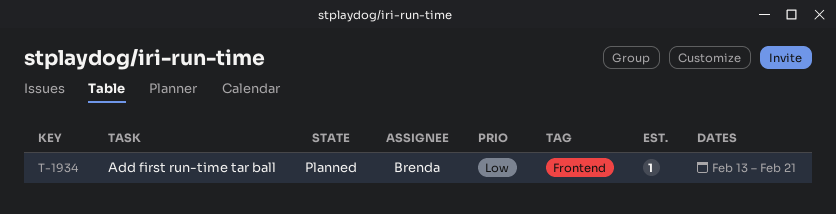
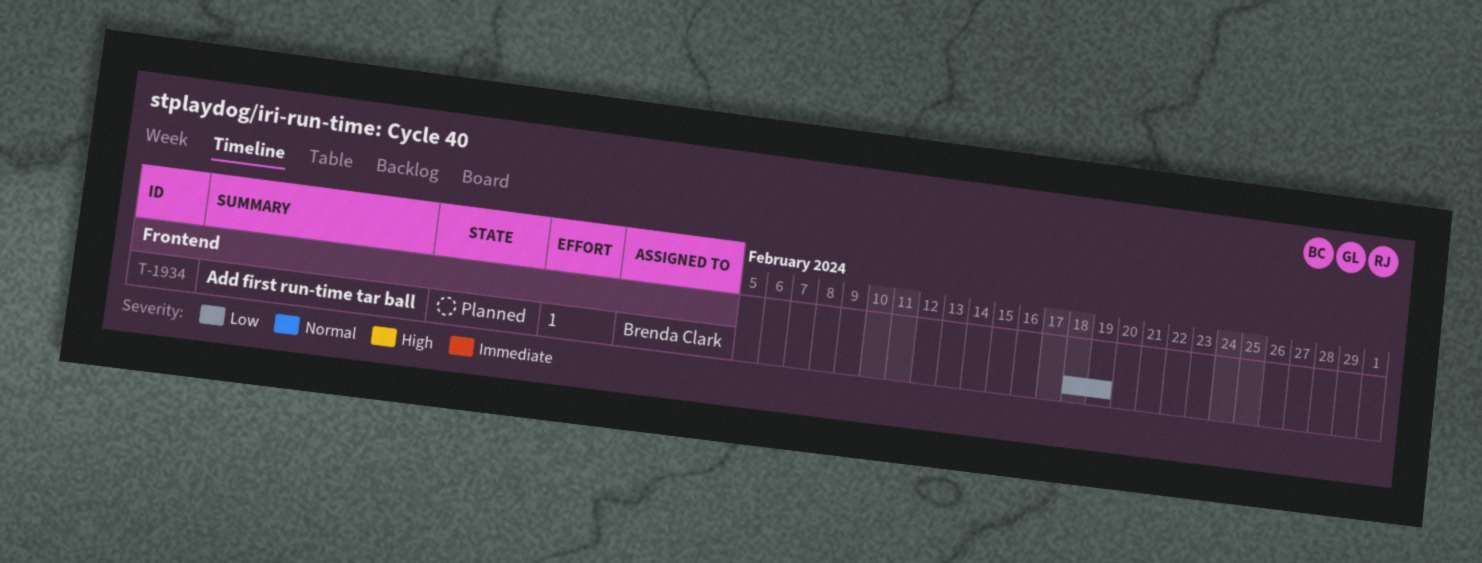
T-1934, start: Feb 13 -> Feb 18
T-1934, due: Feb 21 -> Feb 19

